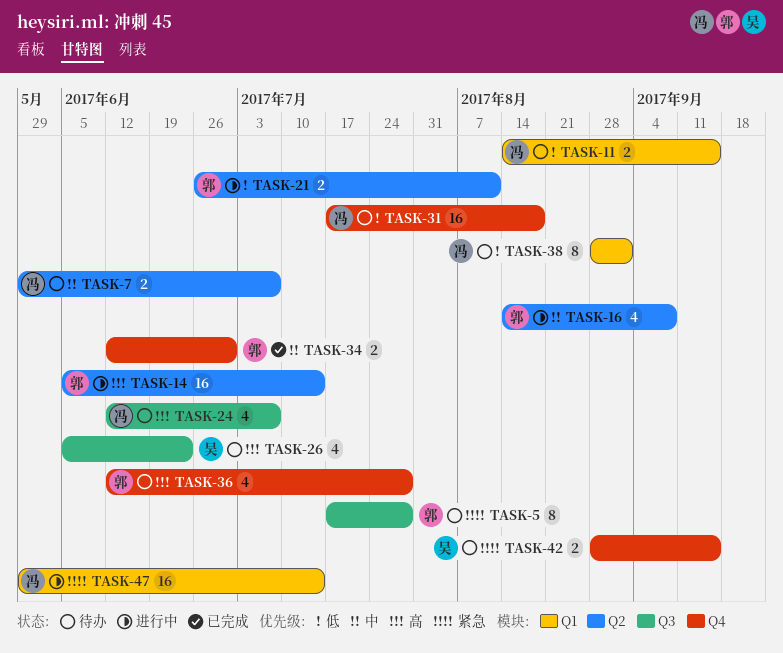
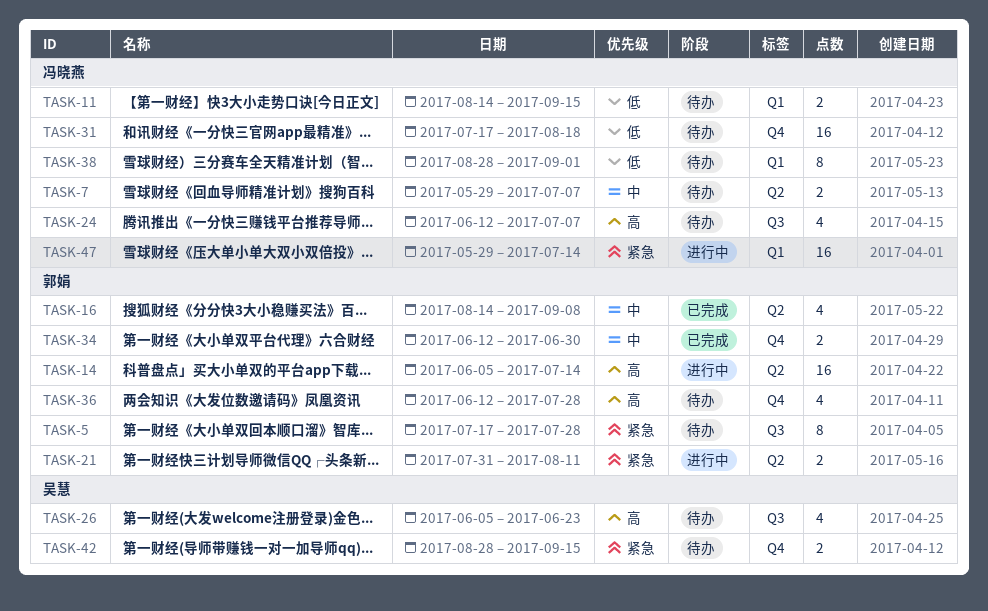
TASK-16, status: 进行中 -> 已完成
TASK-21, priority: 低 -> 紧急
TASK-21, start: Jun 26 -> Jul 31

